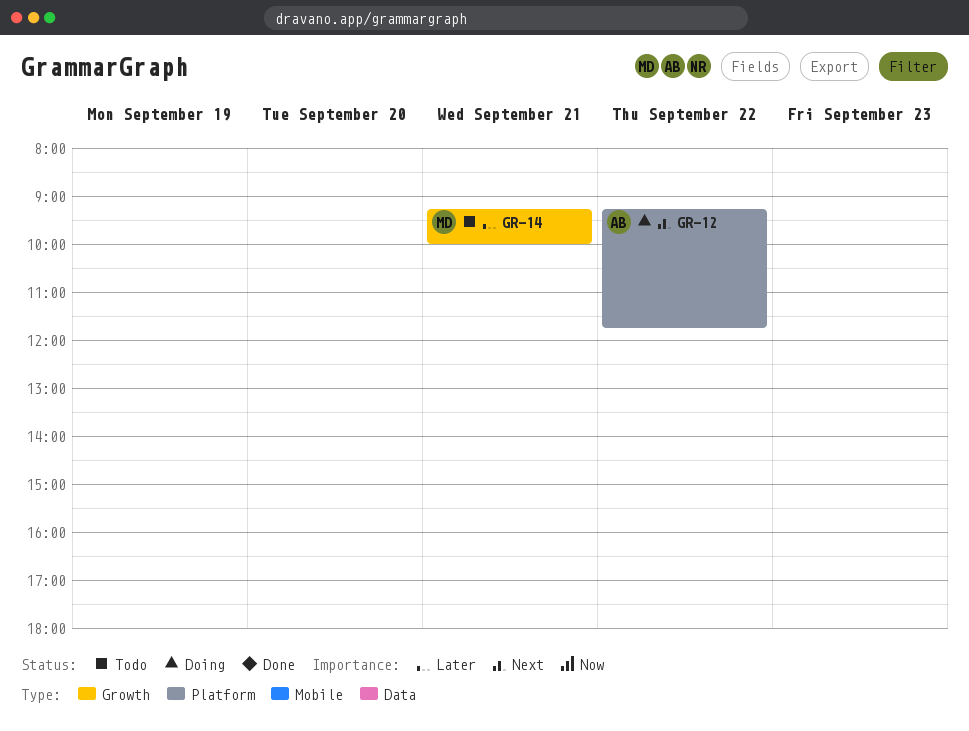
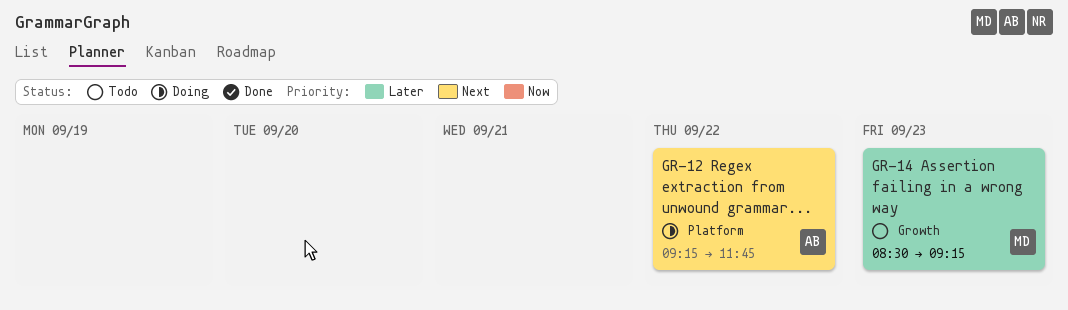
GR-14, day: Sep 21 -> Sep 23
GR-14, begins: 09:15 -> 08:30
GR-14, ends: 10:00 -> 09:15

